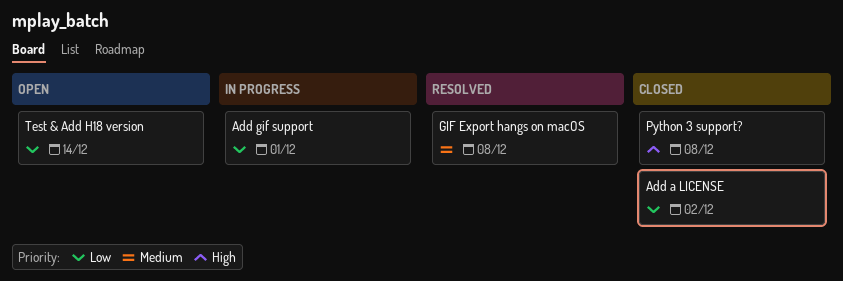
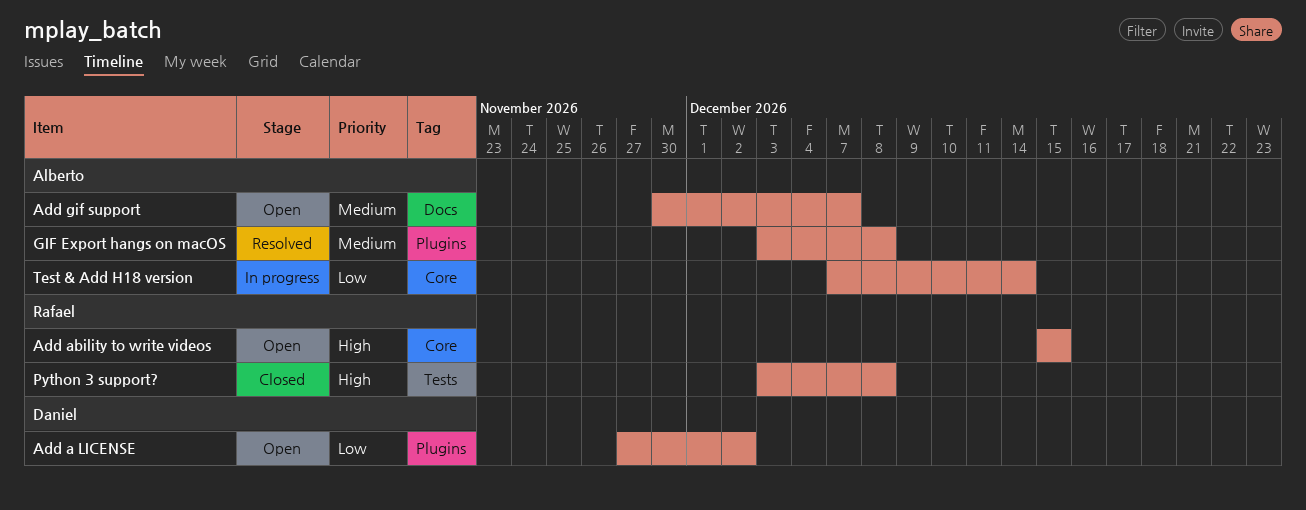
Add a LICENSE, status: Closed -> Open
Add ability to write videos: none -> present
Add gif support, status: In progress -> Open
Add gif support, priority: Low -> Medium
Add gif support, due: Dec 1 -> Dec 7
Test & Add H18 version, status: Open -> In progress

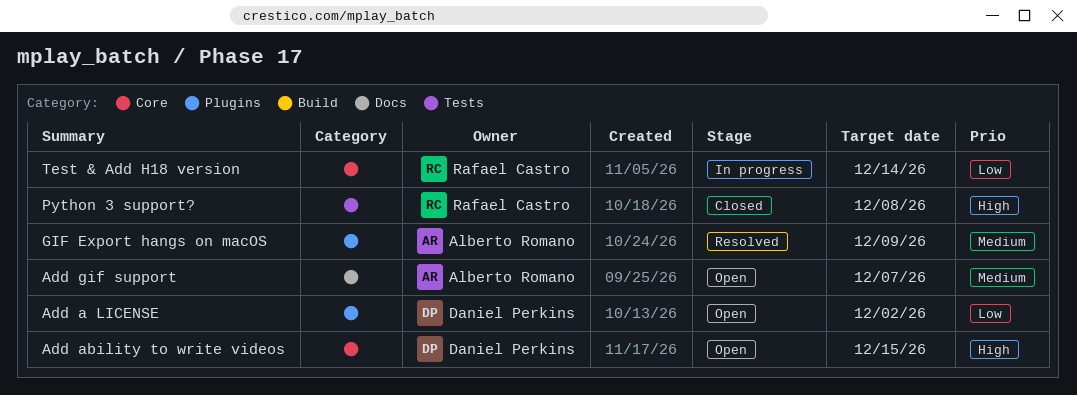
Add ability to write videos, owner: Rafael Castro -> Daniel Perkins
GIF Export hangs on macOS, due: Dec 8 -> Dec 9
Test & Add H18 version, owner: Alberto Romano -> Rafael Castro

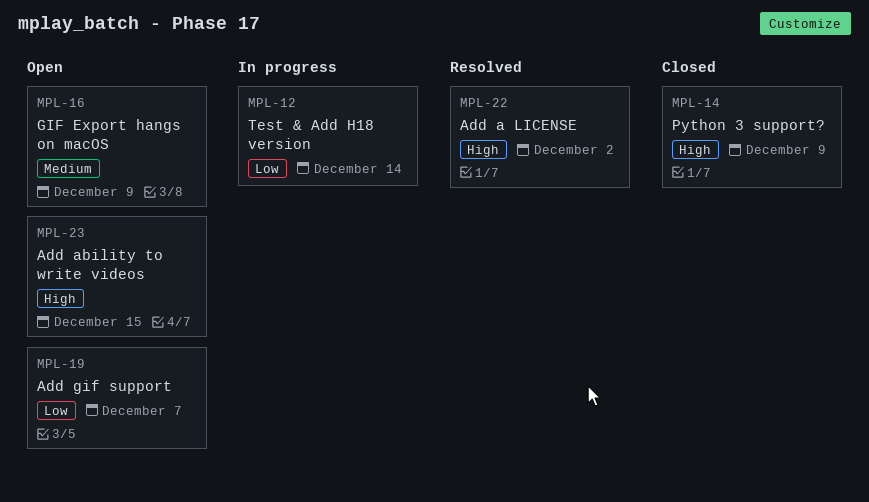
Add a LICENSE, status: Open -> Resolved
Add a LICENSE, priority: Low -> High
Add gif support, priority: Medium -> Low
GIF Export hangs on macOS, status: Resolved -> Open
Python 3 support?, due: Dec 8 -> Dec 9

